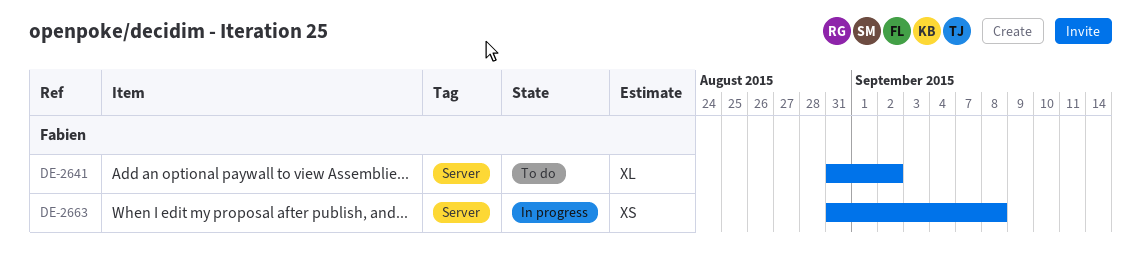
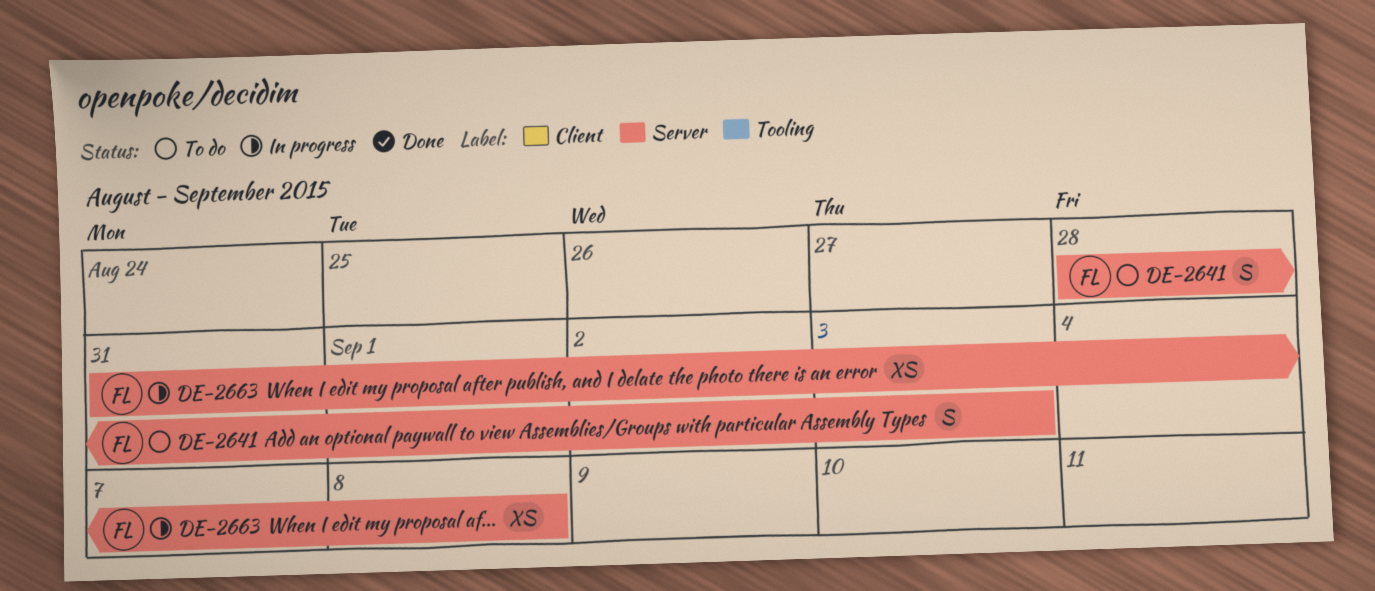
DE-2641, estimate: XL -> S
DE-2641, start: Aug 31 -> Aug 28
DE-2641, due: Sep 2 -> Sep 3

